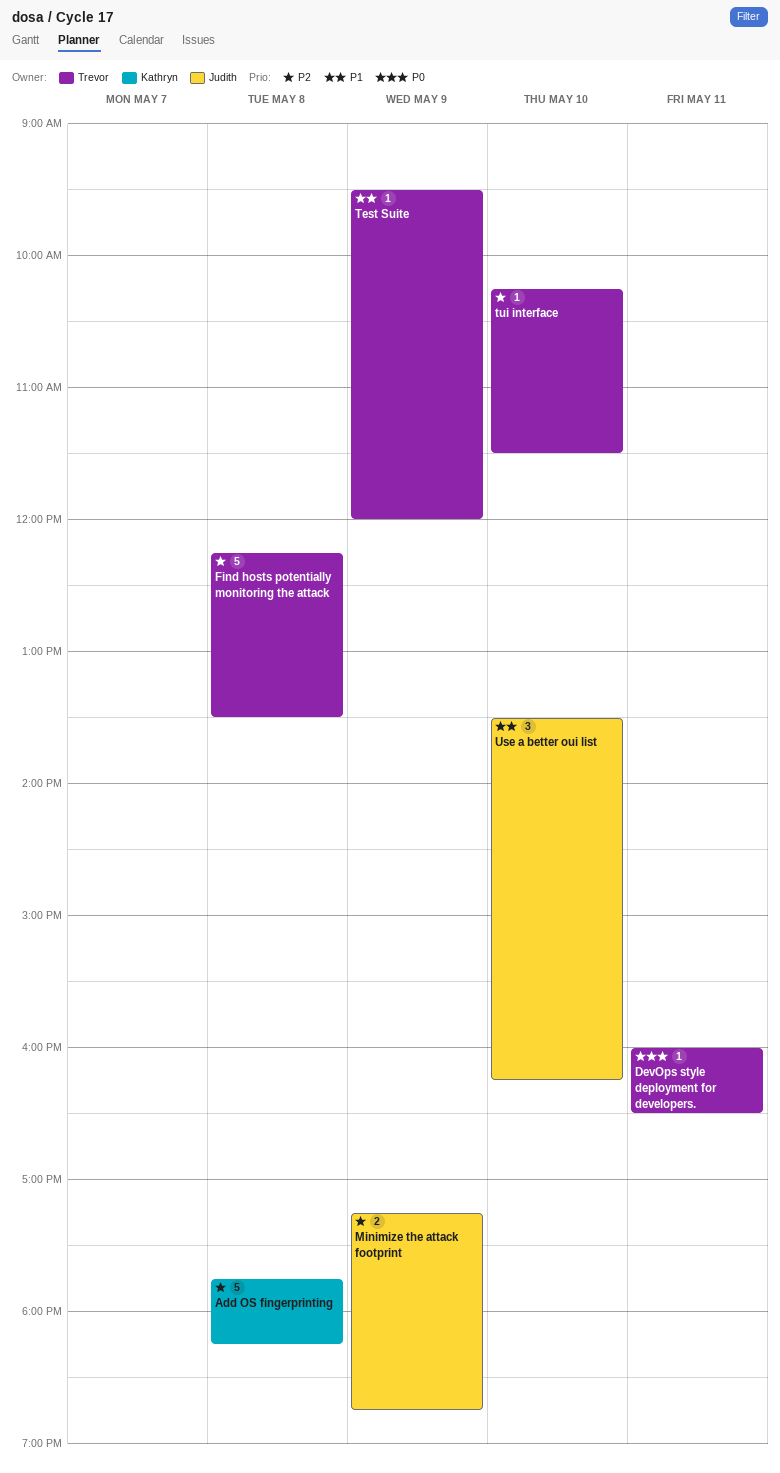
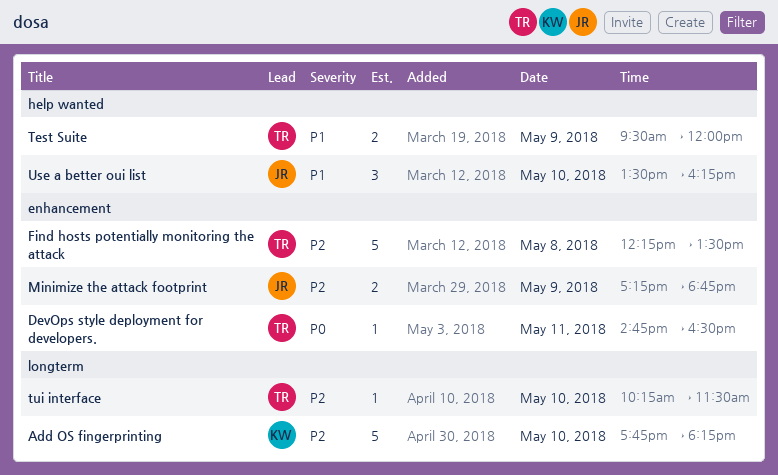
Add OS fingerprinting, day: May 8 -> May 10
DevOps style deployment for developers., begins: 16:00 -> 14:45
Test Suite, estimate: 1 -> 2

